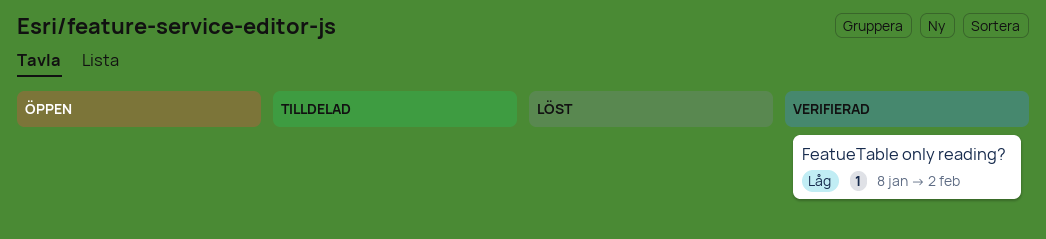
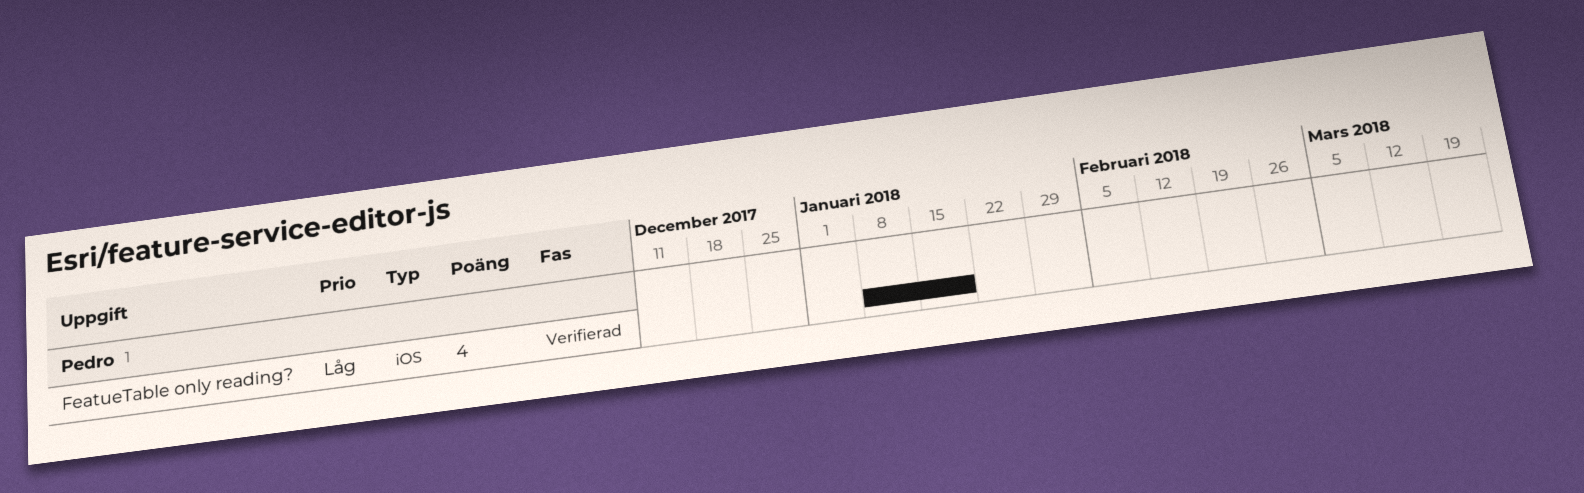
FeatueTable only reading?, estimate: 1 -> 4
FeatueTable only reading?, due: Feb 2 -> Jan 19

